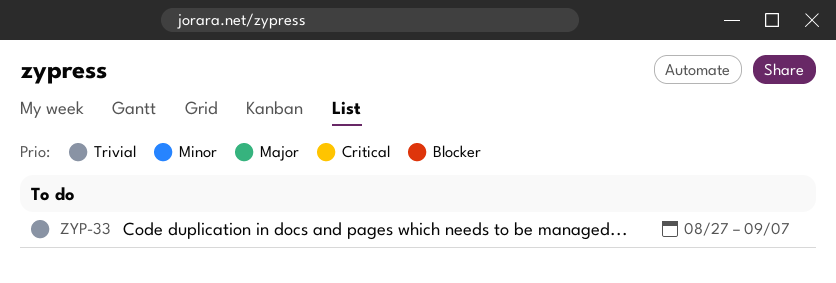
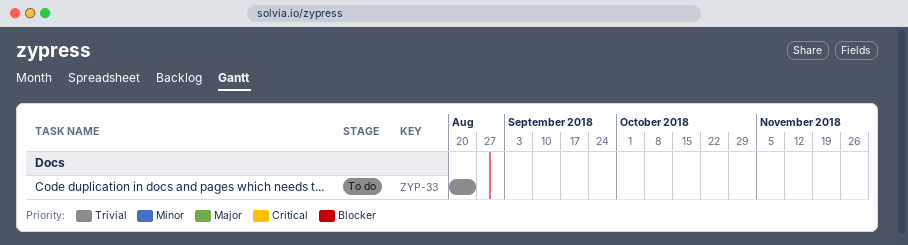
ZYP-33, start: Aug 27 -> Aug 20
ZYP-33, due: Sep 7 -> Aug 24

